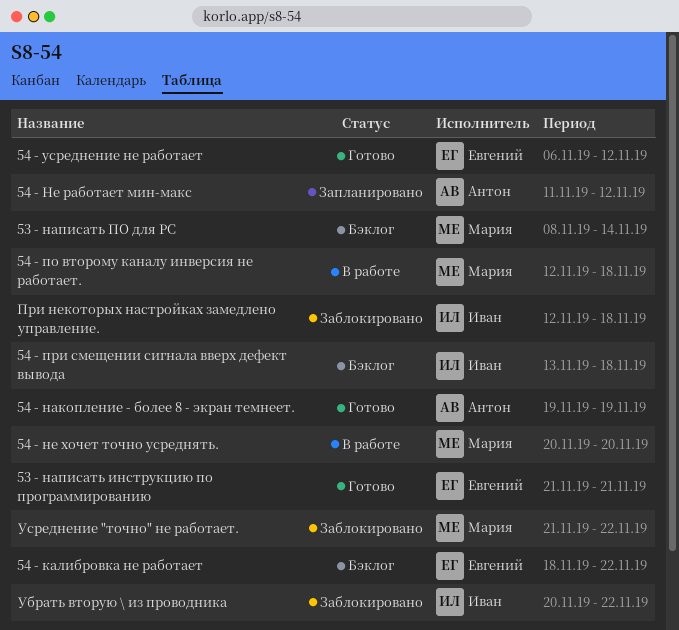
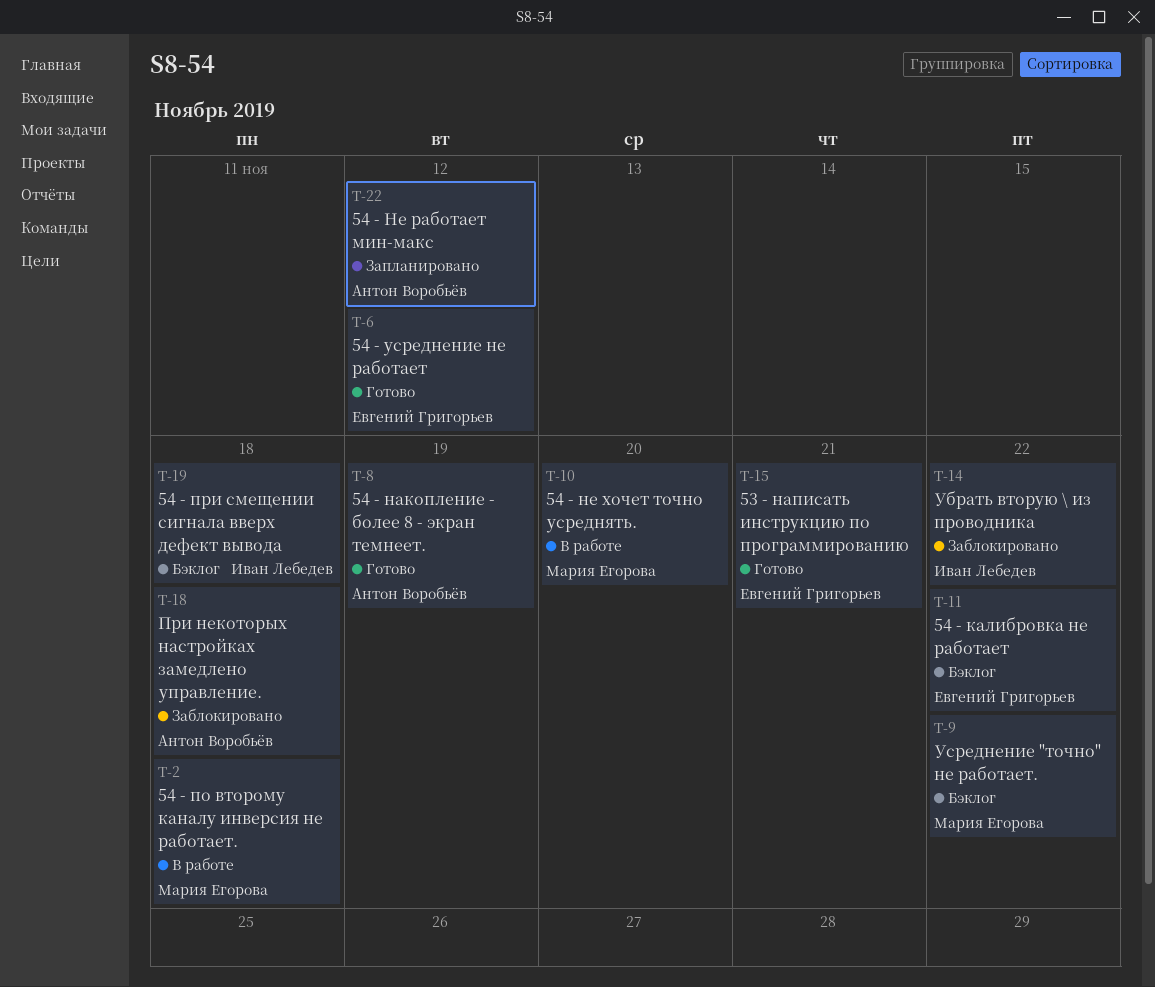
53 - написать ПО для PC: present -> none
При некоторых настройках замедлено управление., owner: Иван Лебедев -> Антон Воробьёв
Усреднение "точно" не работает., status: Заблокировано -> Бэклог

